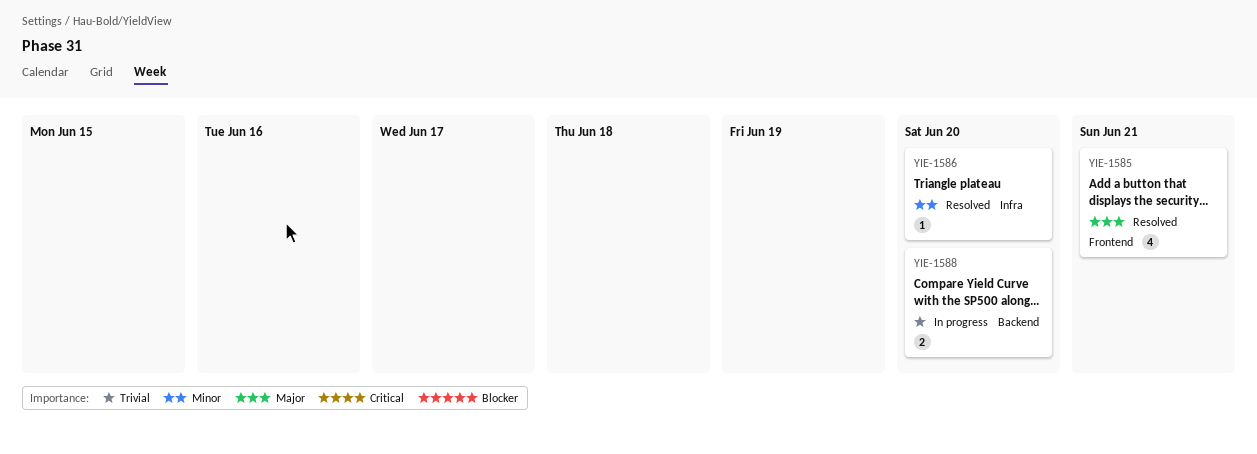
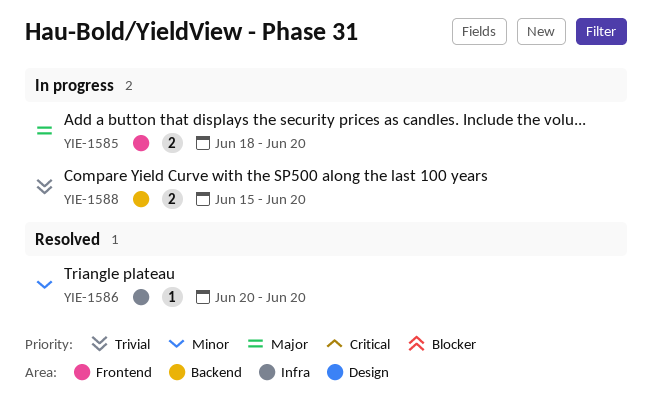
YIE-1585, status: Resolved -> In progress
YIE-1585, estimate: 4 -> 2
YIE-1585, due: Jun 21 -> Jun 20

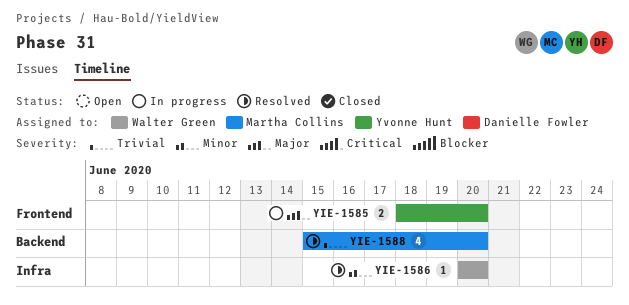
YIE-1588, status: In progress -> Resolved
YIE-1588, estimate: 2 -> 4

